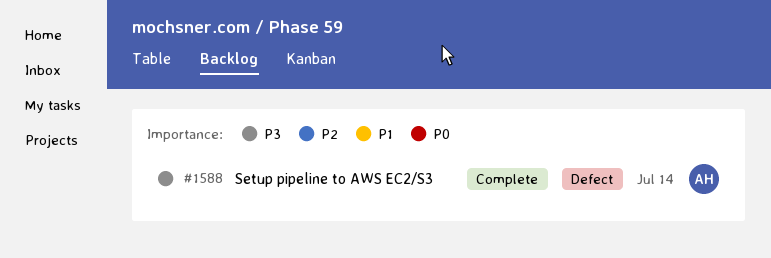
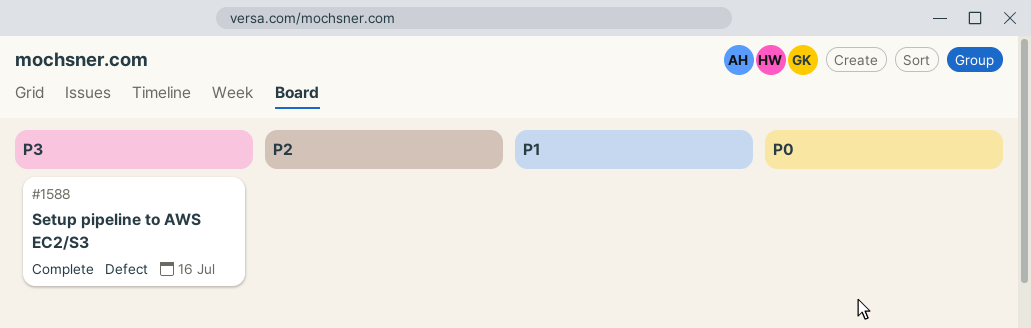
#1588, due: Jul 14 -> Jul 16

